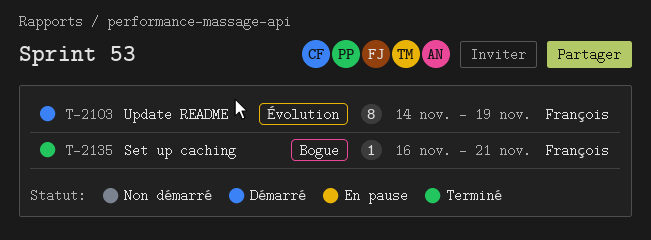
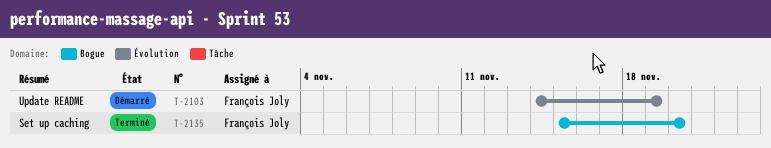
T-2135, start: Nov 16 -> Nov 15
T-2135, due: Nov 21 -> Nov 20

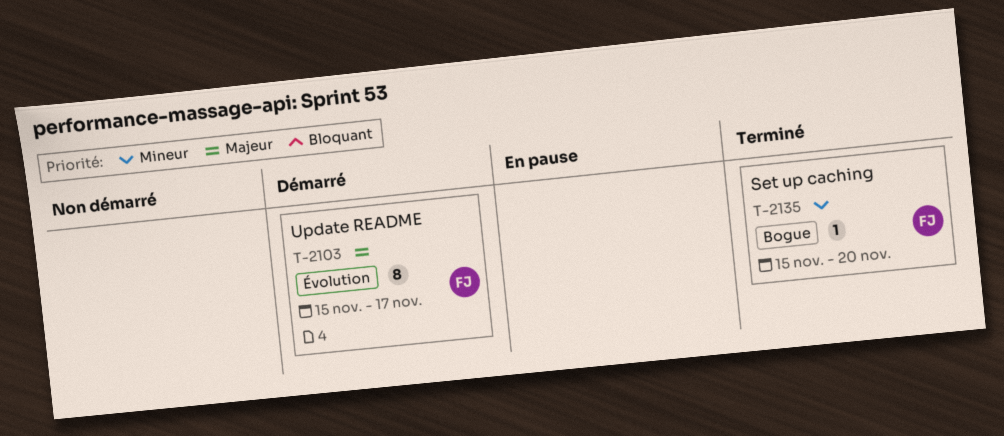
T-2103, start: Nov 14 -> Nov 15
T-2103, due: Nov 19 -> Nov 17

